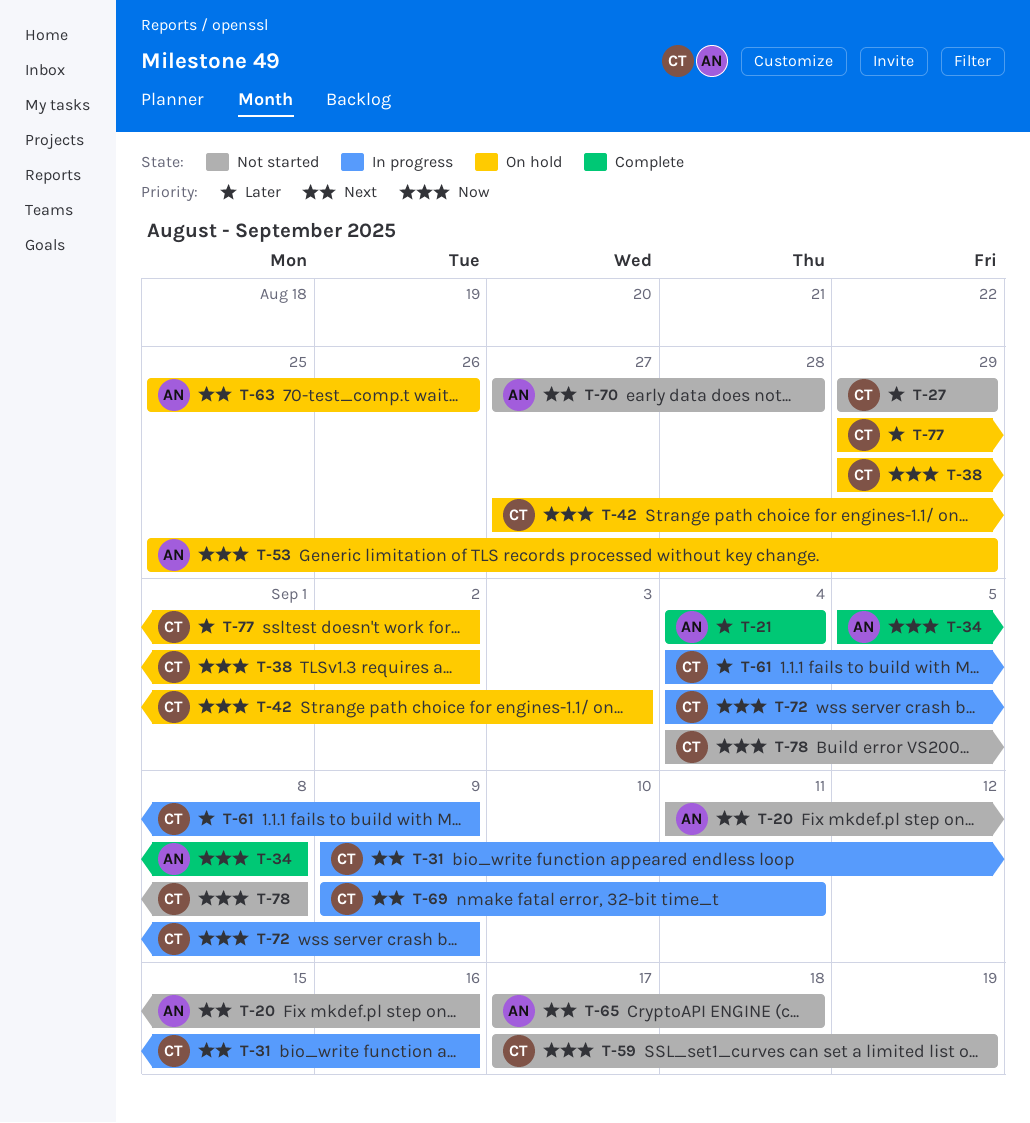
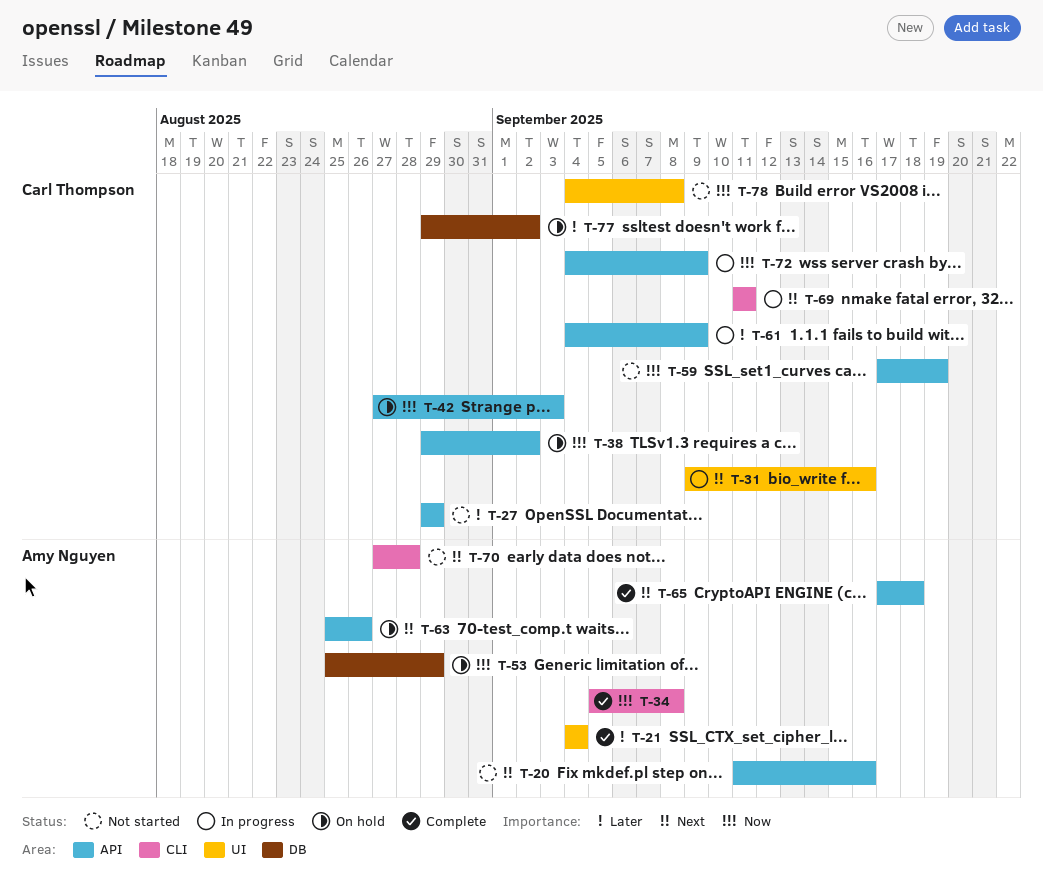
T-65, status: Not started -> Complete
T-69, start: Sep 9 -> Sep 11

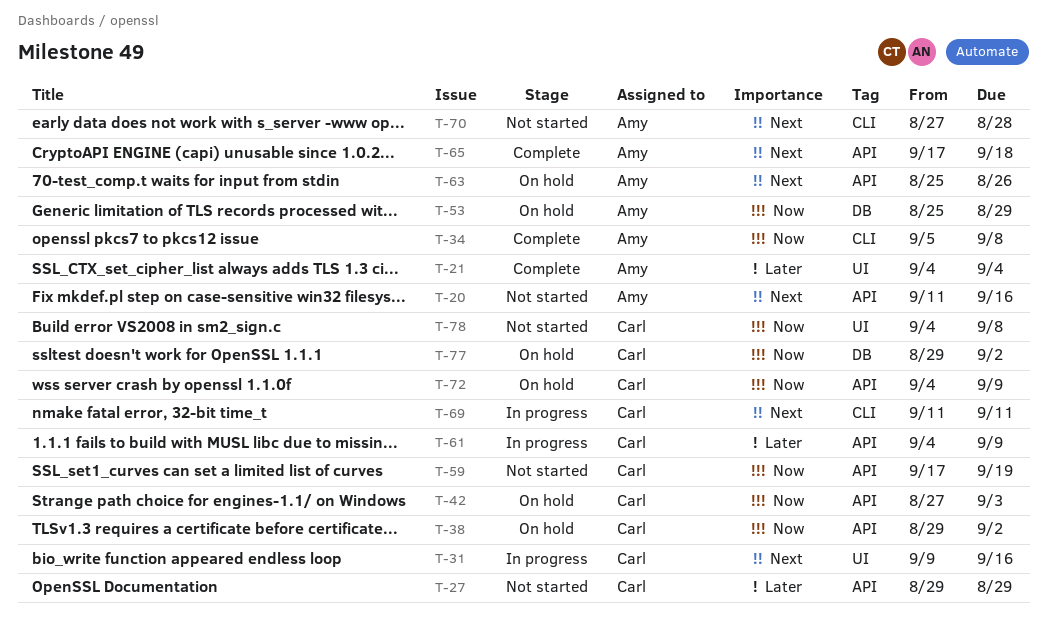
T-72, status: In progress -> On hold
T-77, priority: Later -> Now

